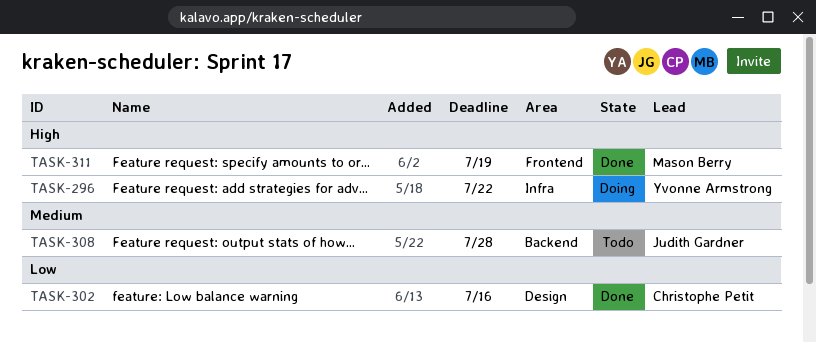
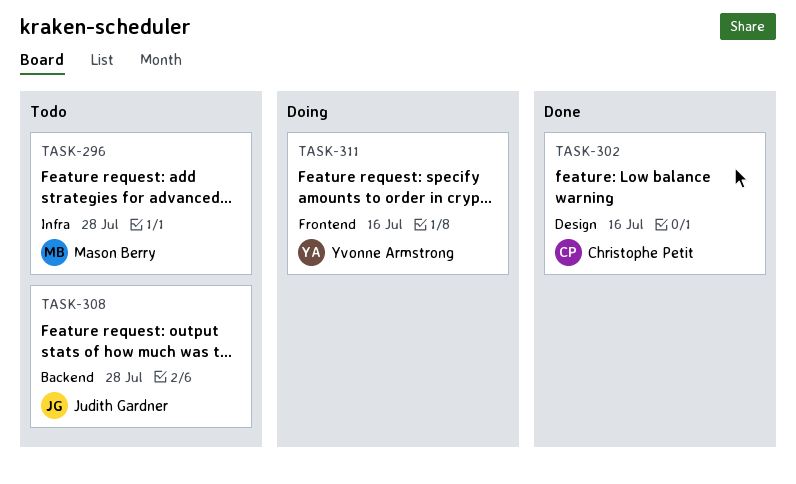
TASK-296, status: Doing -> Todo
TASK-296, owner: Yvonne Armstrong -> Mason Berry
TASK-296, due: Jul 22 -> Jul 28
TASK-311, status: Done -> Doing
TASK-311, owner: Mason Berry -> Yvonne Armstrong
TASK-311, due: Jul 19 -> Jul 16

